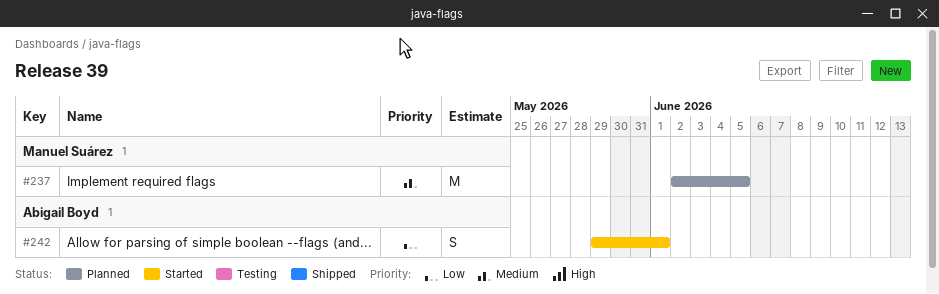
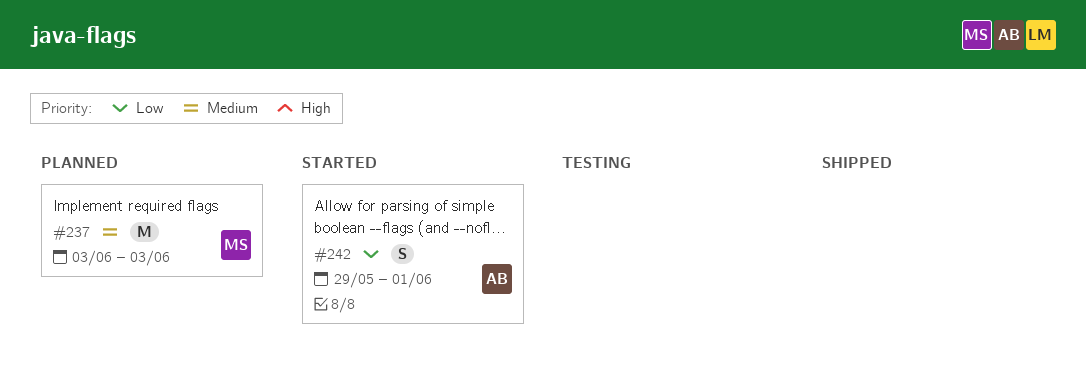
#237, start: Jun 2 -> Jun 3
#237, due: Jun 5 -> Jun 3

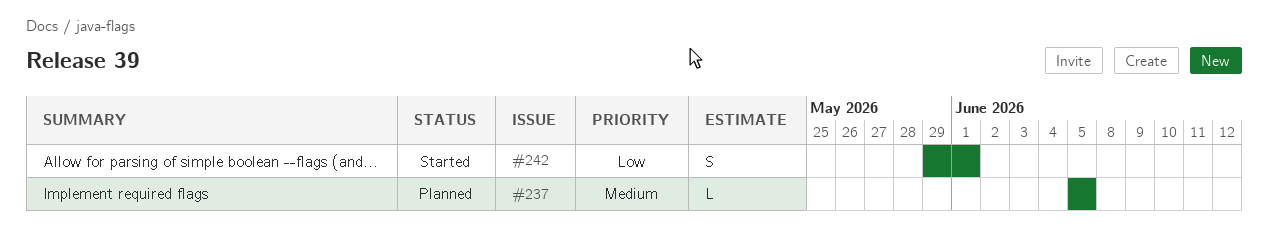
#237, estimate: M -> L
#237, start: Jun 3 -> Jun 5
#237, due: Jun 3 -> Jun 5

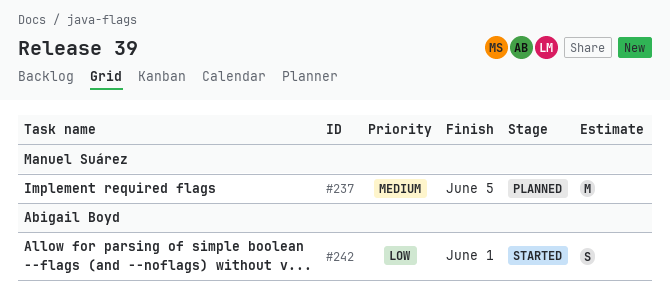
#237, estimate: L -> M

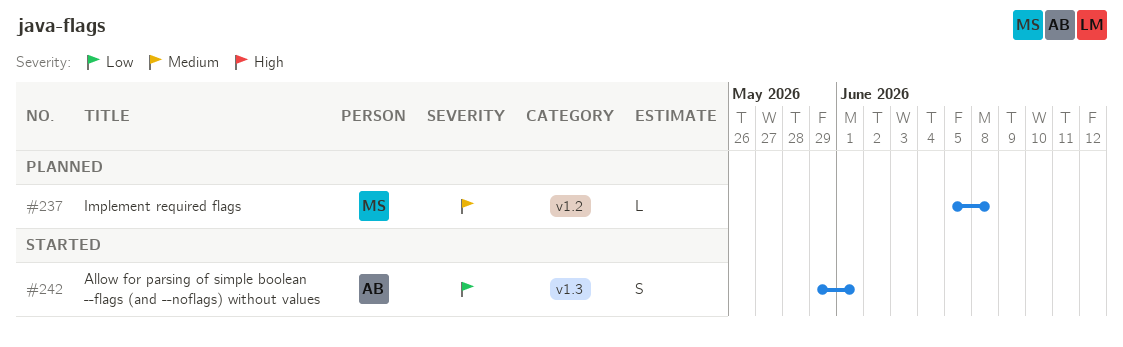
#237, estimate: M -> L
#237, due: Jun 5 -> Jun 8

